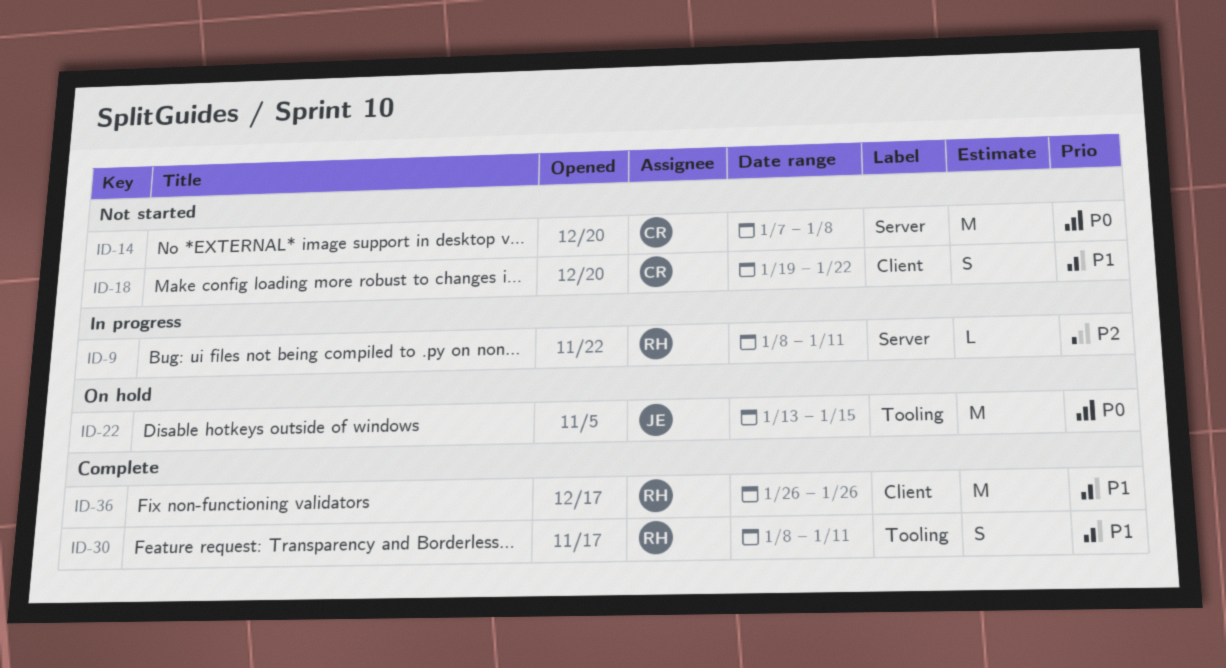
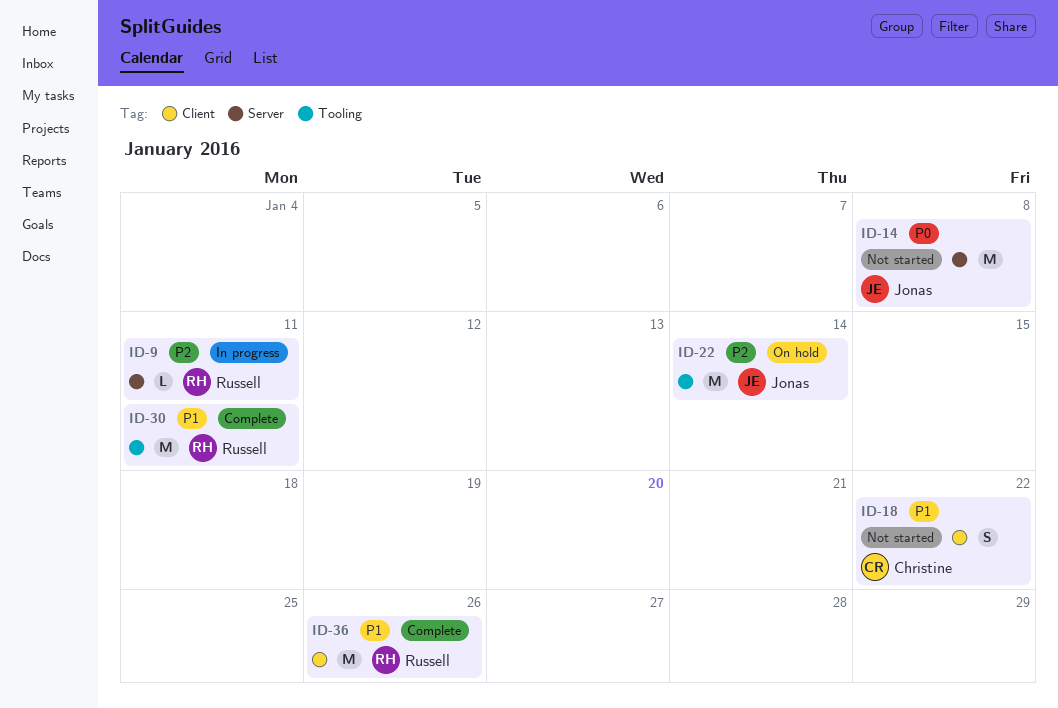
ID-14, owner: Christine -> Jonas
ID-22, priority: P0 -> P2
ID-22, due: Jan 15 -> Jan 14
ID-30, estimate: S -> M

